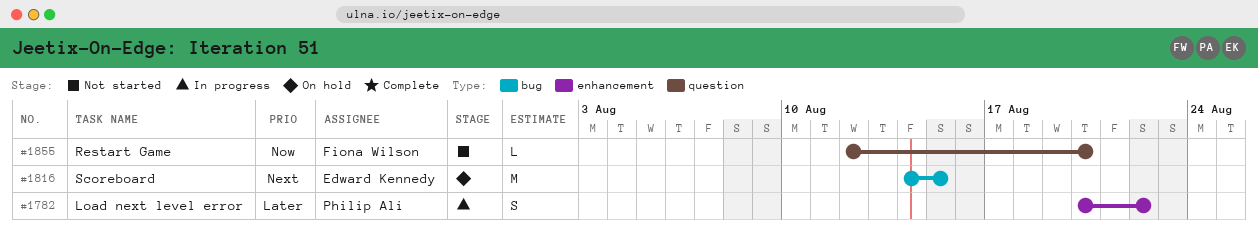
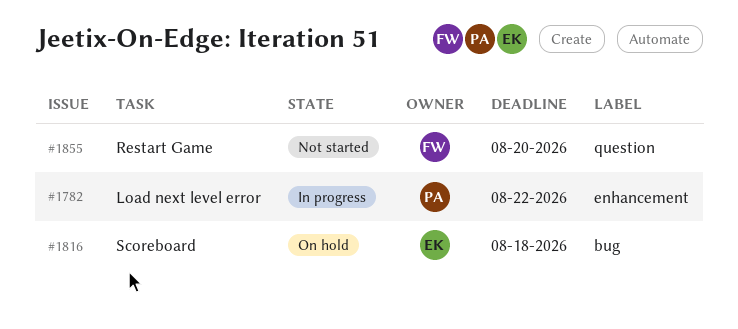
#1816, due: Aug 15 -> Aug 18

